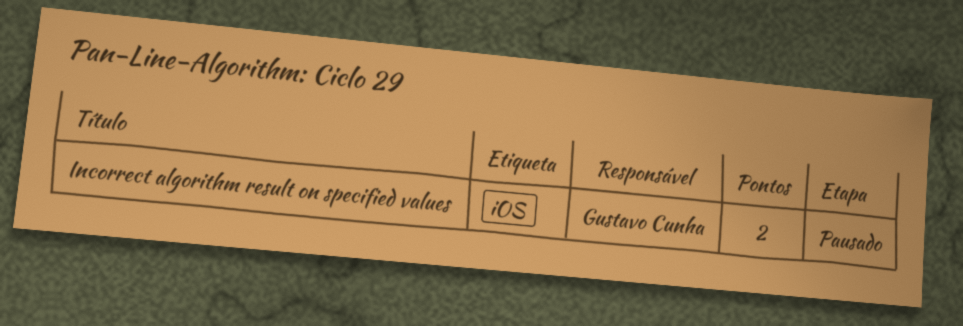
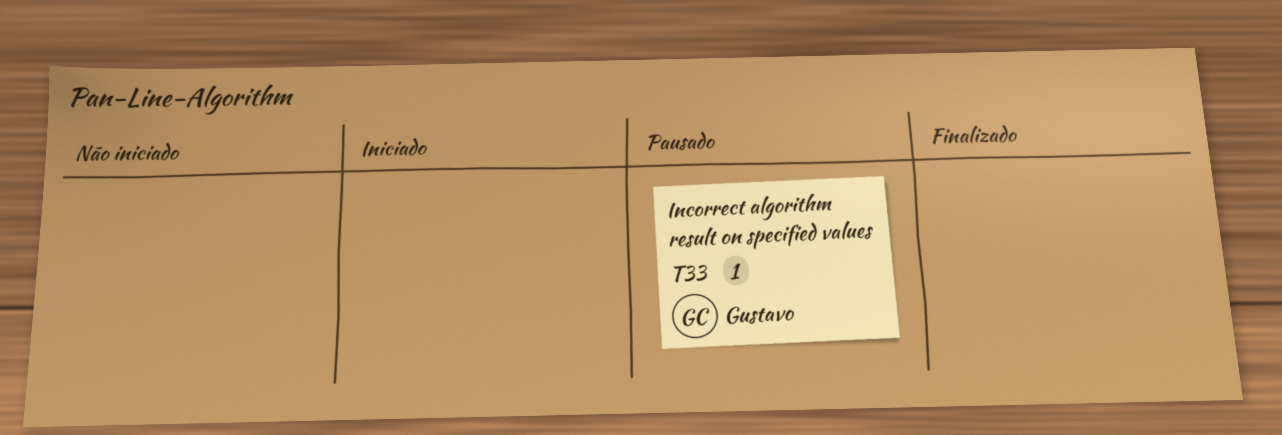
Incorrect algorithm result on specified values, estimate: 2 -> 1

